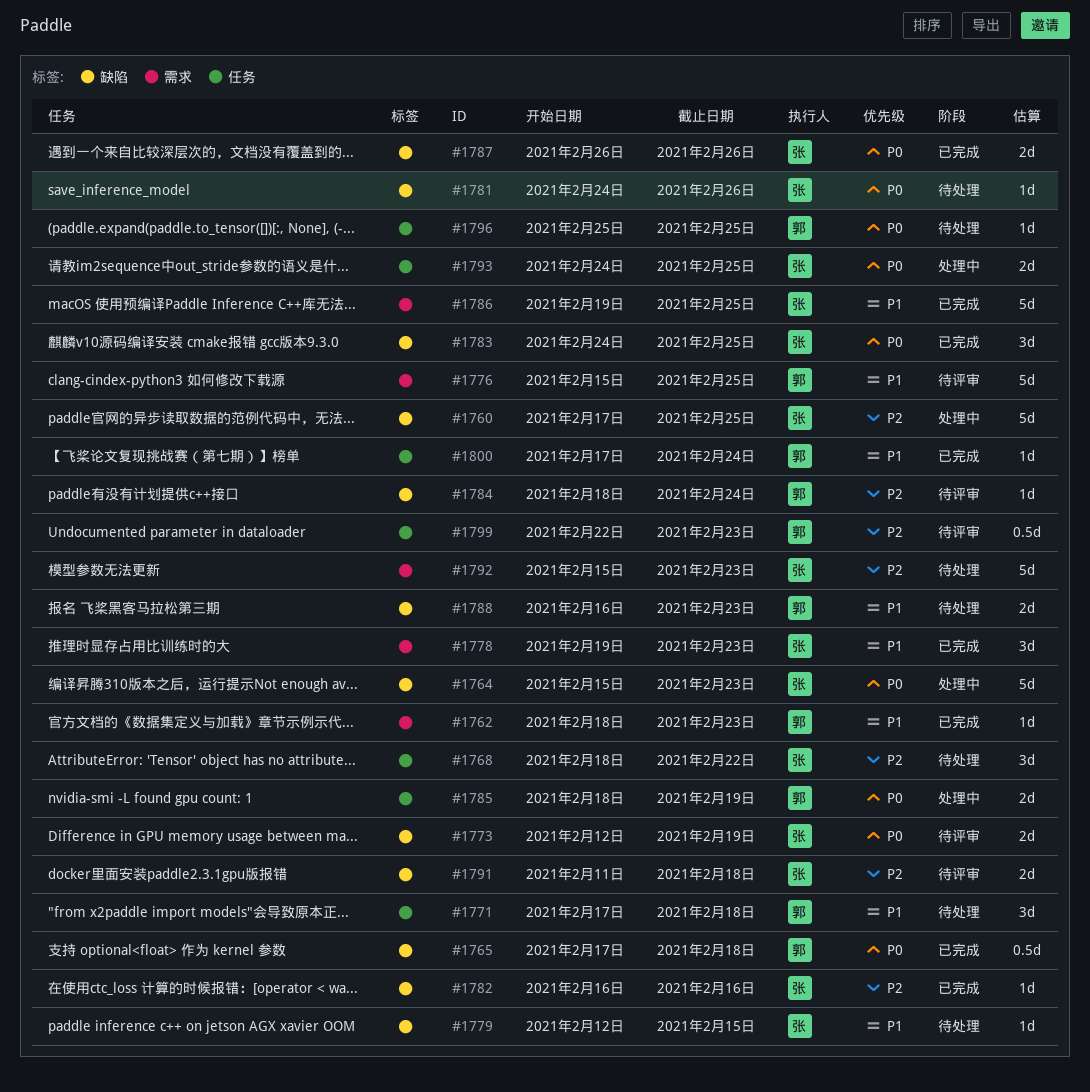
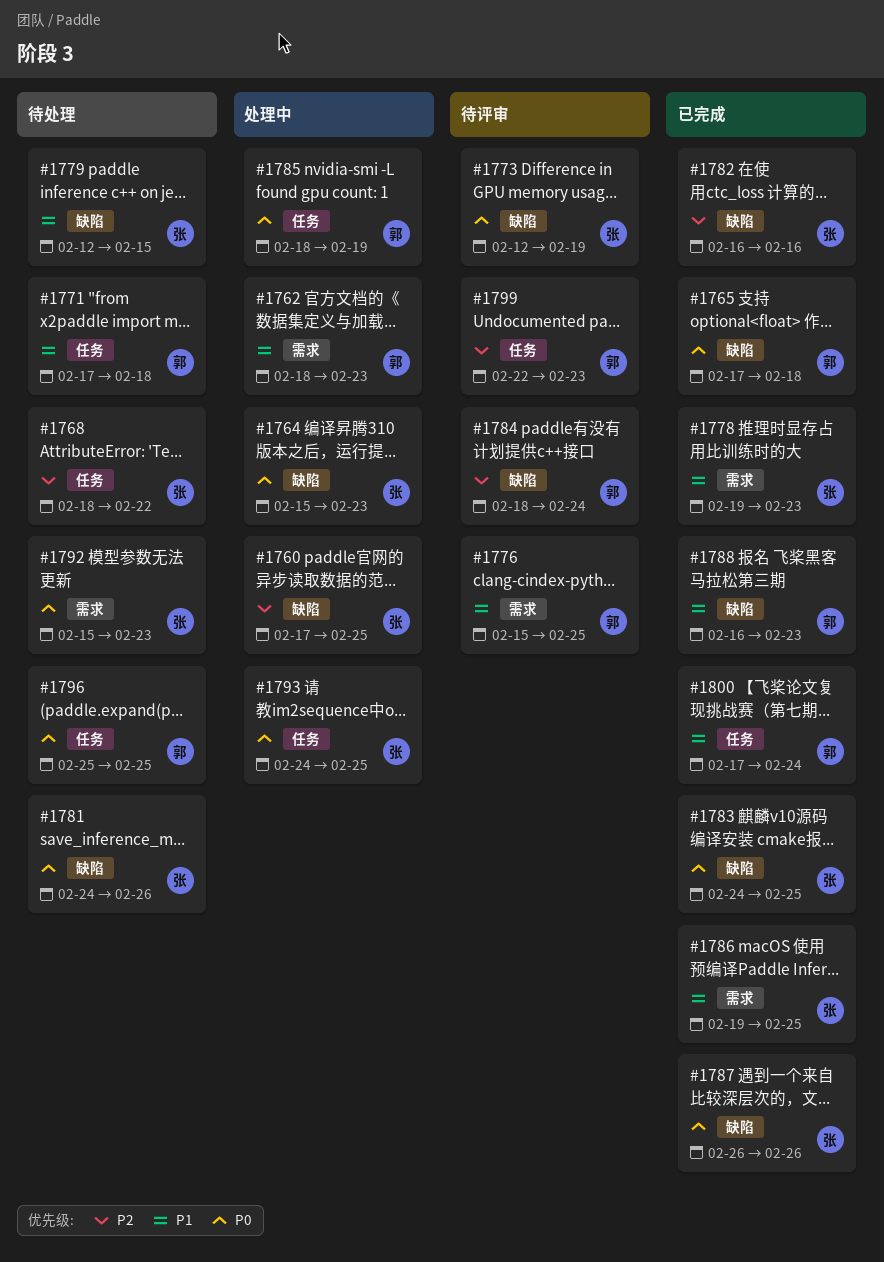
#1762, status: 已完成 -> 处理中
#1788, status: 待处理 -> 已完成
#1791: present -> none
#1792, priority: P2 -> P0

